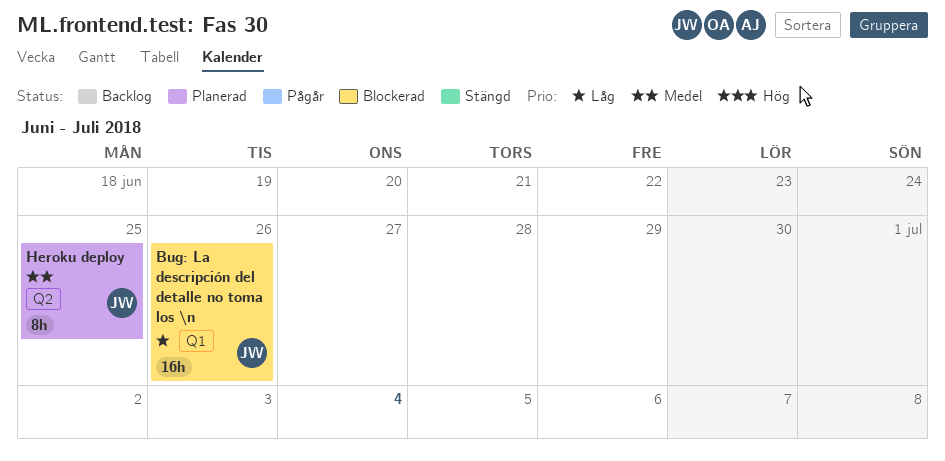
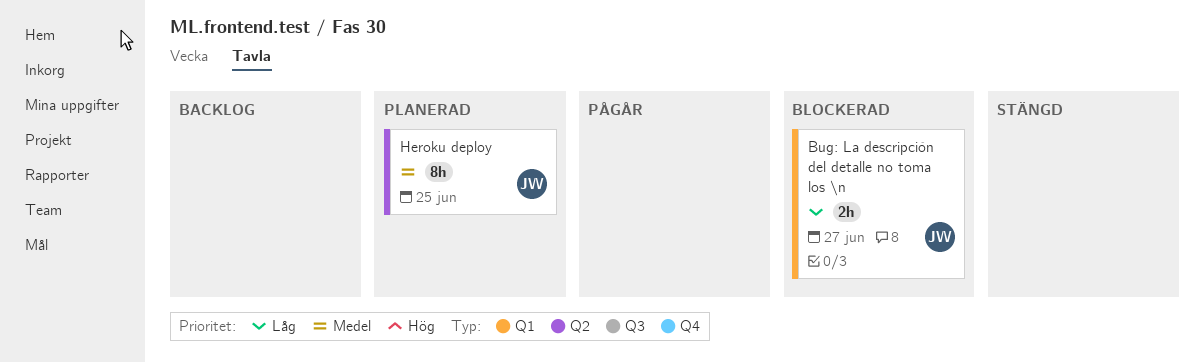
Bug: La descripción del detalle no toma los \n, estimate: 16h -> 2h
Bug: La descripción del detalle no toma los \n, due: Jun 26 -> Jun 27

